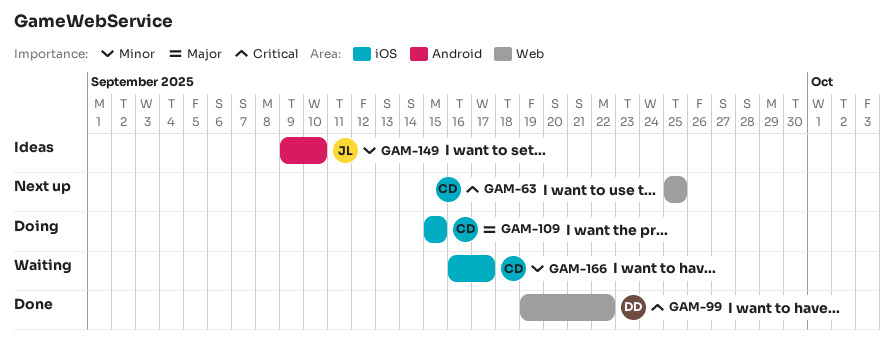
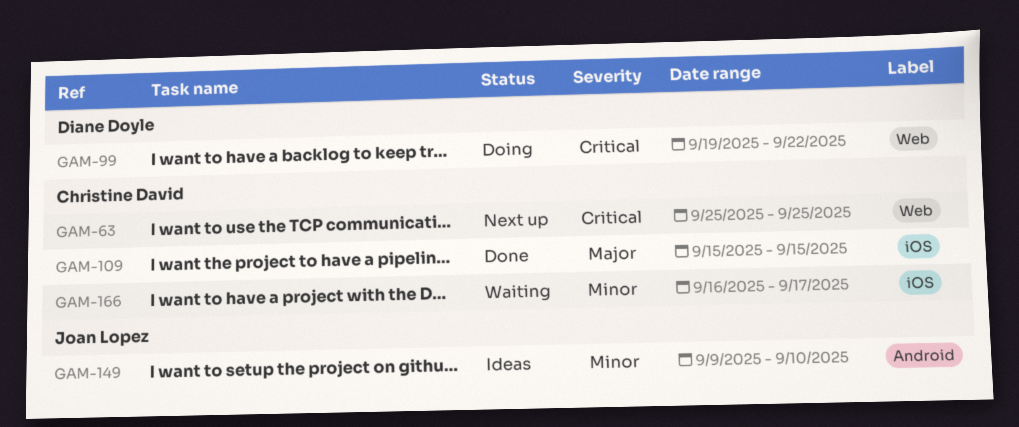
GAM-99, status: Done -> Doing
GAM-109, status: Doing -> Done

